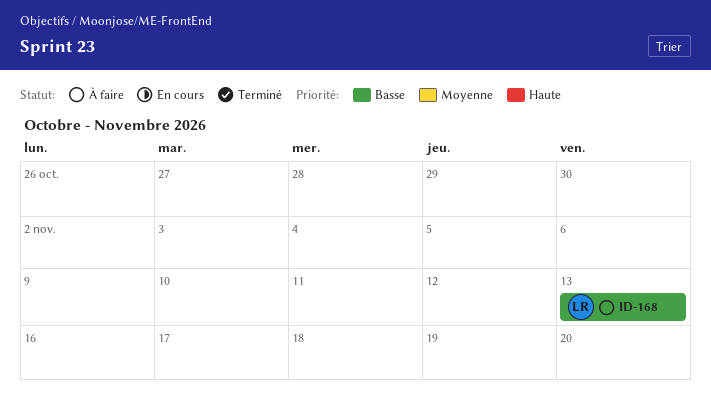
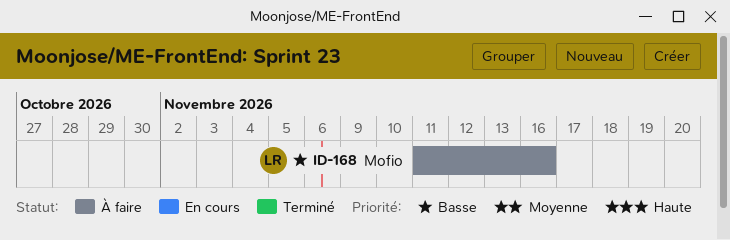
ID-168, start: Nov 13 -> Nov 11
ID-168, due: Nov 13 -> Nov 16

